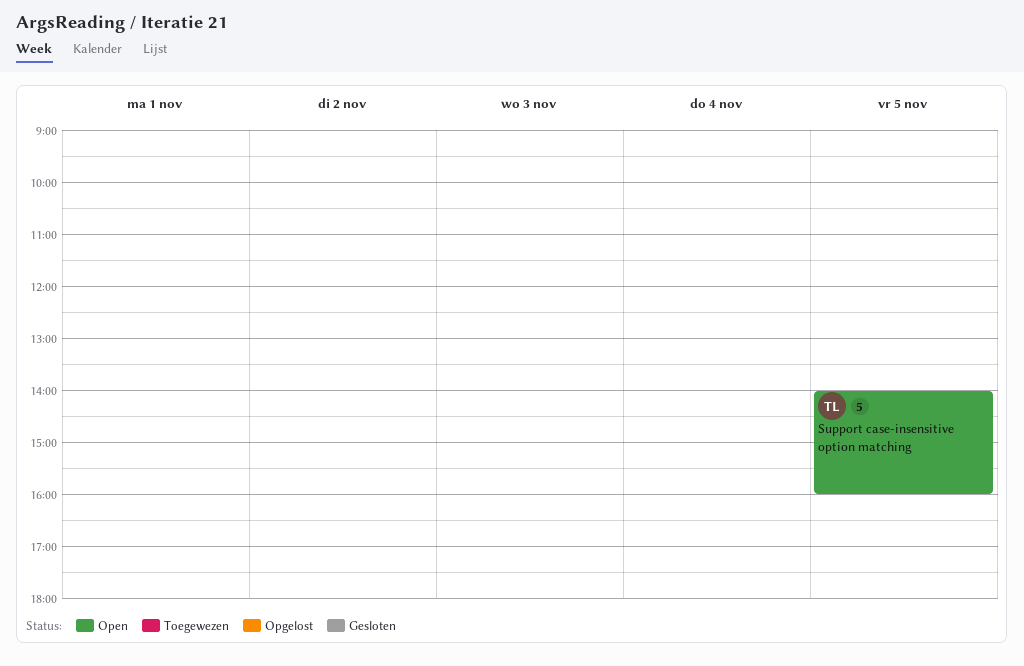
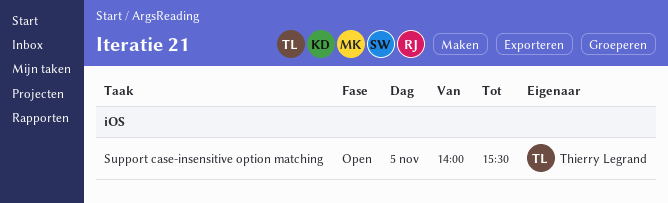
Support case-insensitive option matching, ends: 16:00 -> 15:30

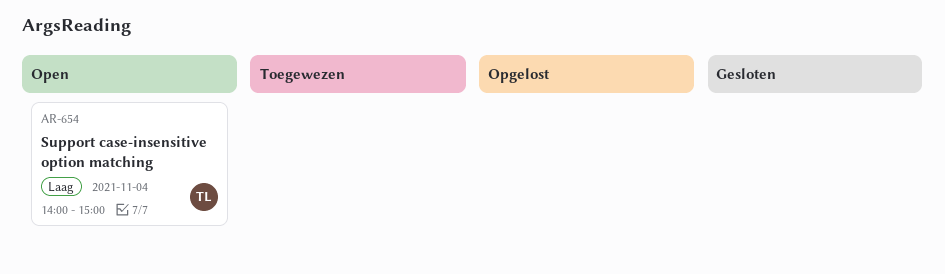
Support case-insensitive option matching, day: Nov 5 -> Nov 4
Support case-insensitive option matching, ends: 15:30 -> 15:00

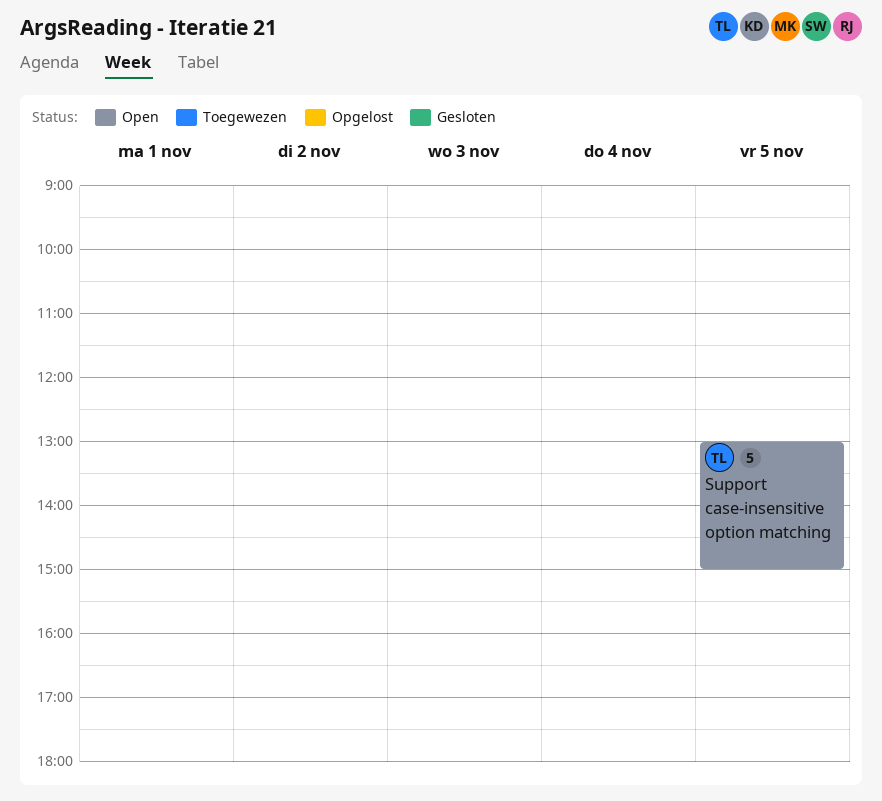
Support case-insensitive option matching, day: Nov 4 -> Nov 5
Support case-insensitive option matching, begins: 14:00 -> 13:00

